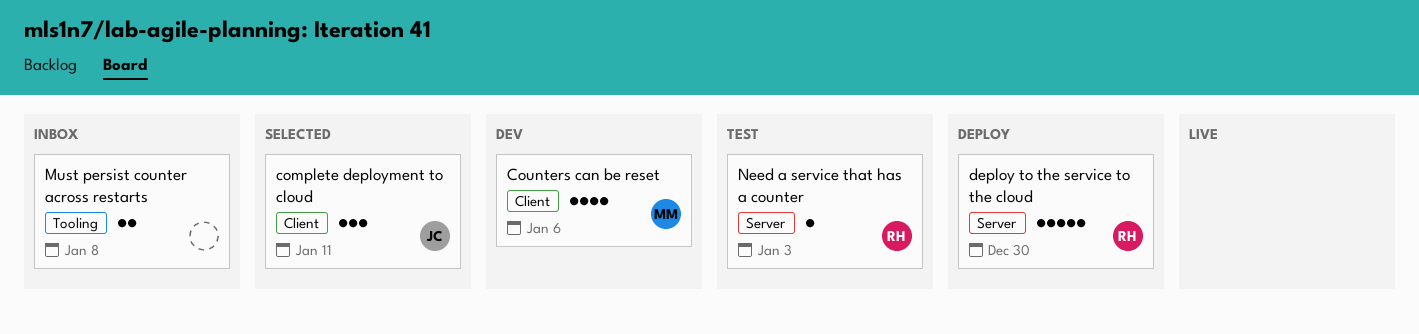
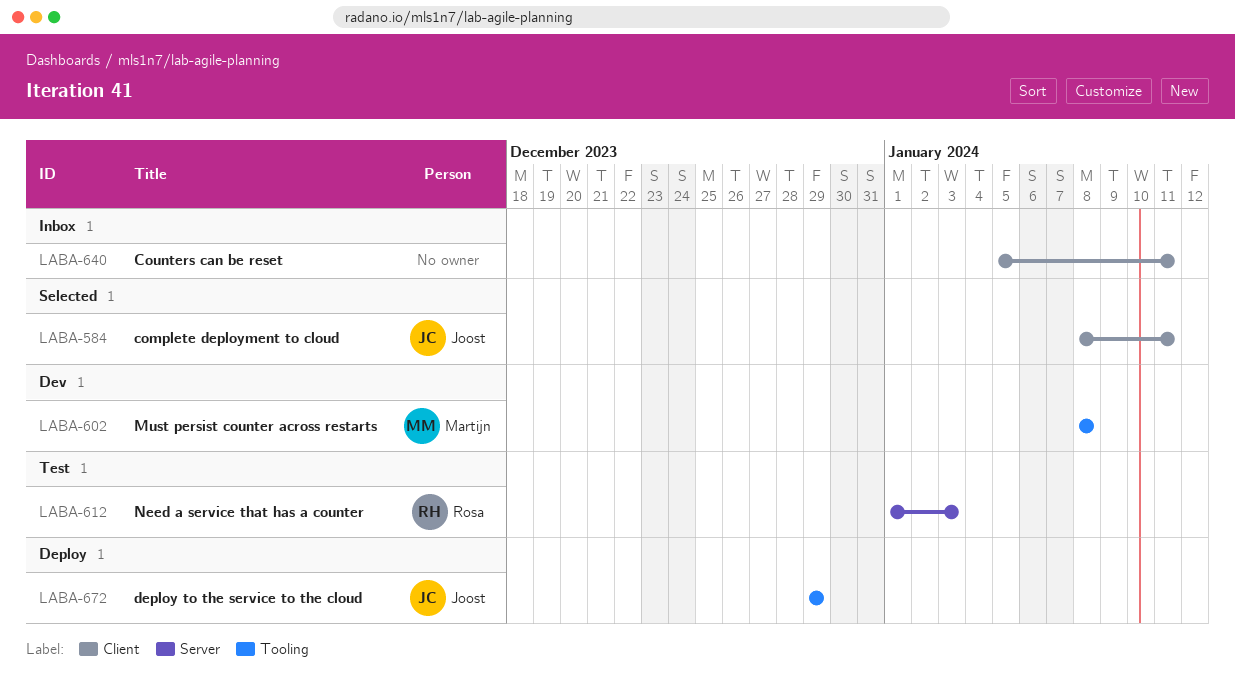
Counters can be reset, status: Dev -> Inbox
Counters can be reset, owner: Martijn -> none
Counters can be reset, due: Jan 6 -> Jan 11
deploy to the service to the cloud, owner: Rosa -> Joost
deploy to the service to the cloud, label: Server -> Tooling
deploy to the service to the cloud, due: Dec 30 -> Dec 29
Must persist counter across restarts, status: Inbox -> Dev
Must persist counter across restarts, owner: none -> Martijn

